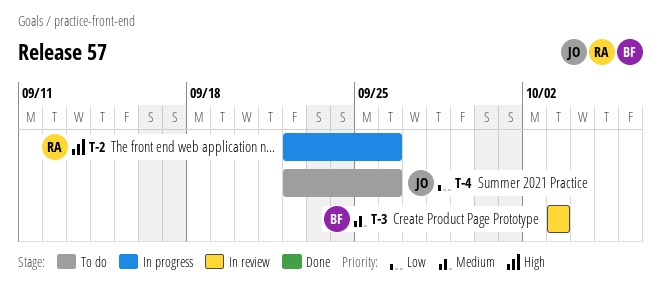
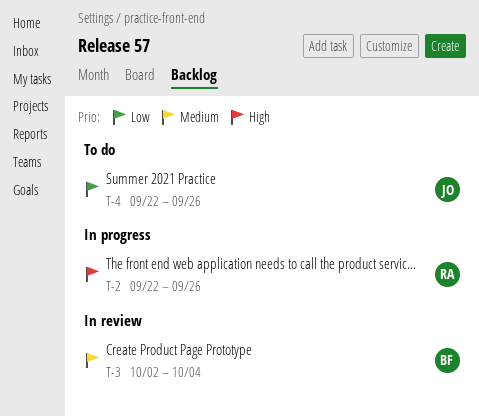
T-3, start: Oct 3 -> Oct 2
T-3, due: Oct 3 -> Oct 4

